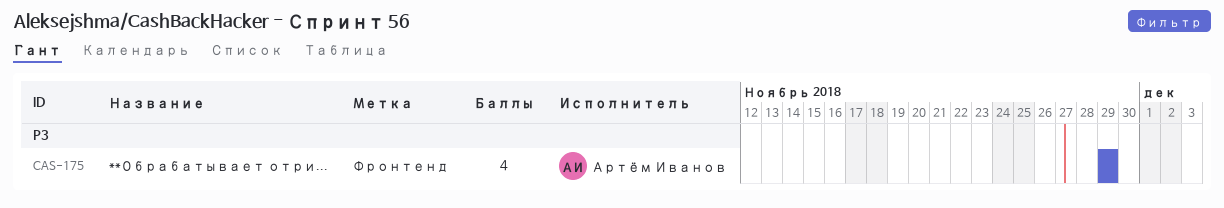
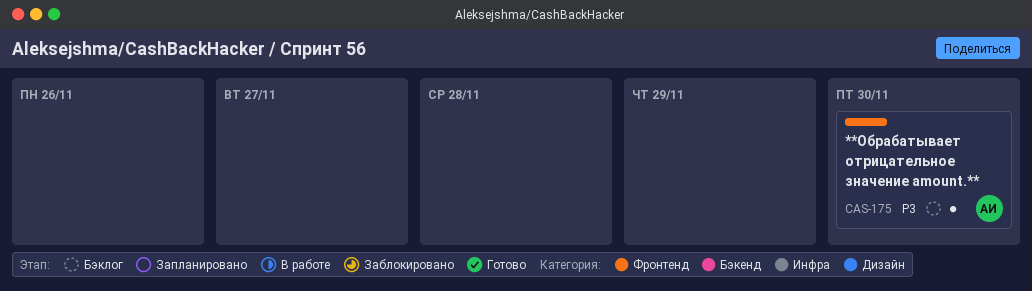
CAS-175, estimate: 4 -> 1
CAS-175, due: Nov 29 -> Nov 30

